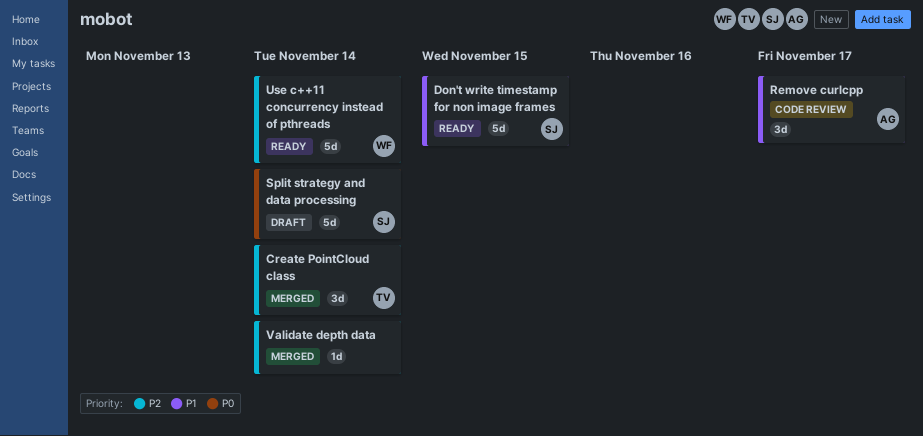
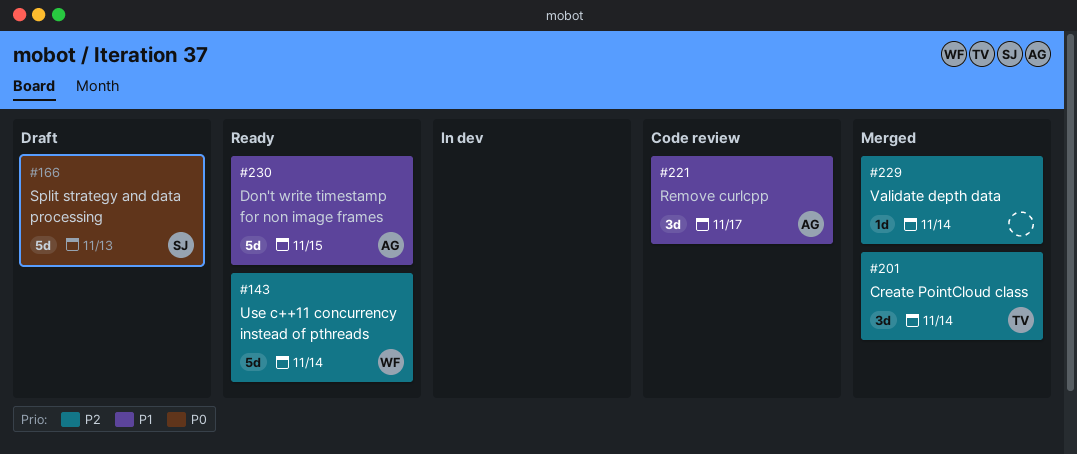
Don't write timestamp for non image frames, owner: SJ -> AG
Split strategy and data processing, due: Nov 14 -> Nov 13

